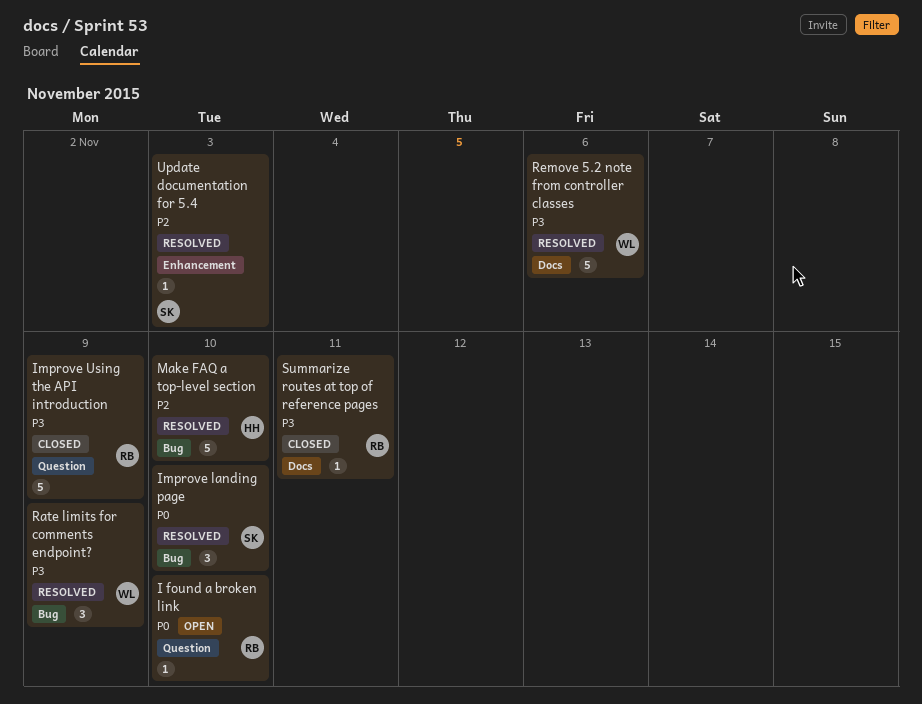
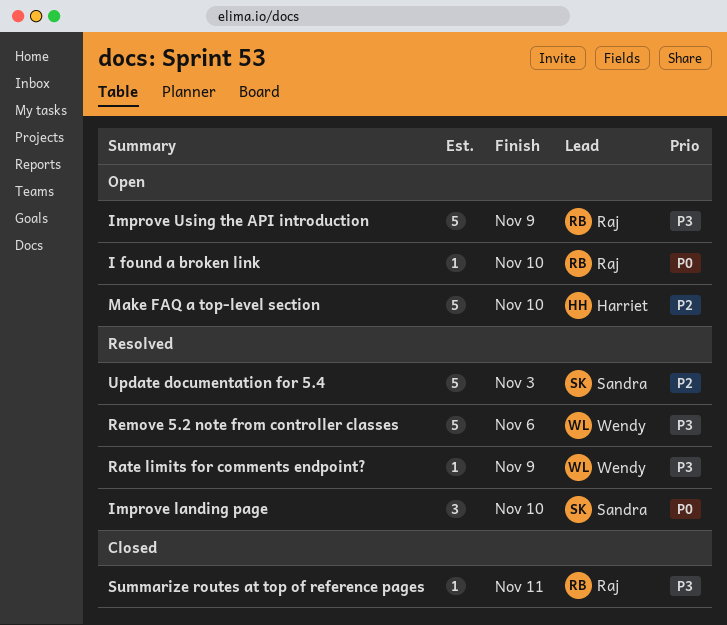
Improve Using the API introduction, status: Closed -> Open
Make FAQ a top-level section, status: Resolved -> Open
Rate limits for comments endpoint?, estimate: 3 -> 1
Update documentation for 5.4, estimate: 1 -> 5

